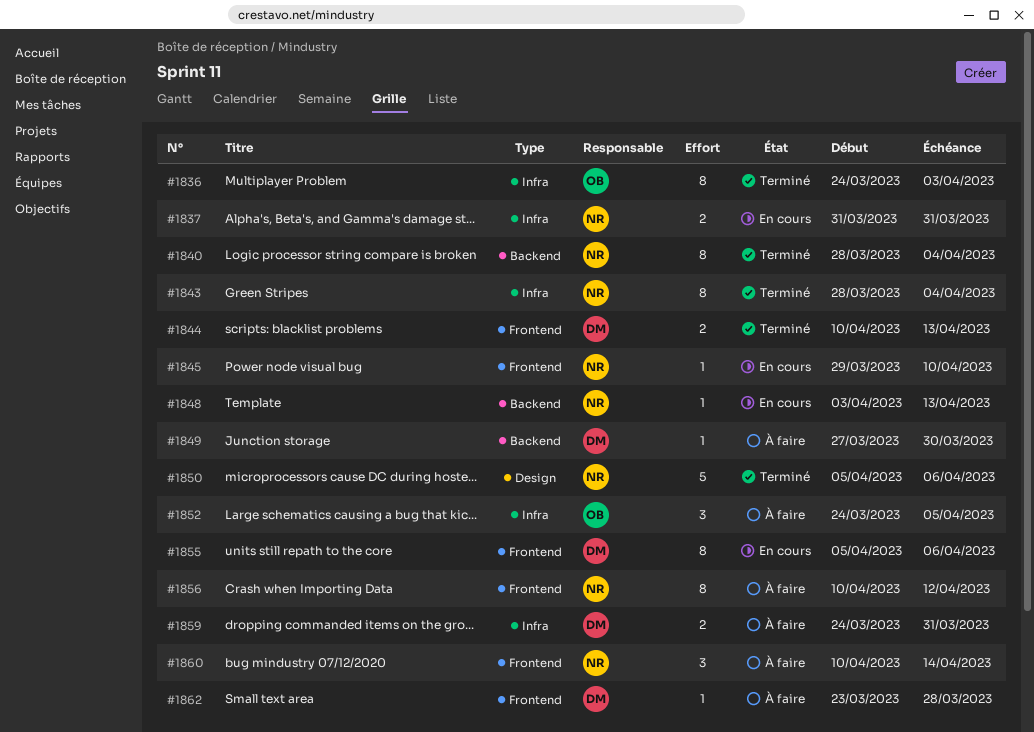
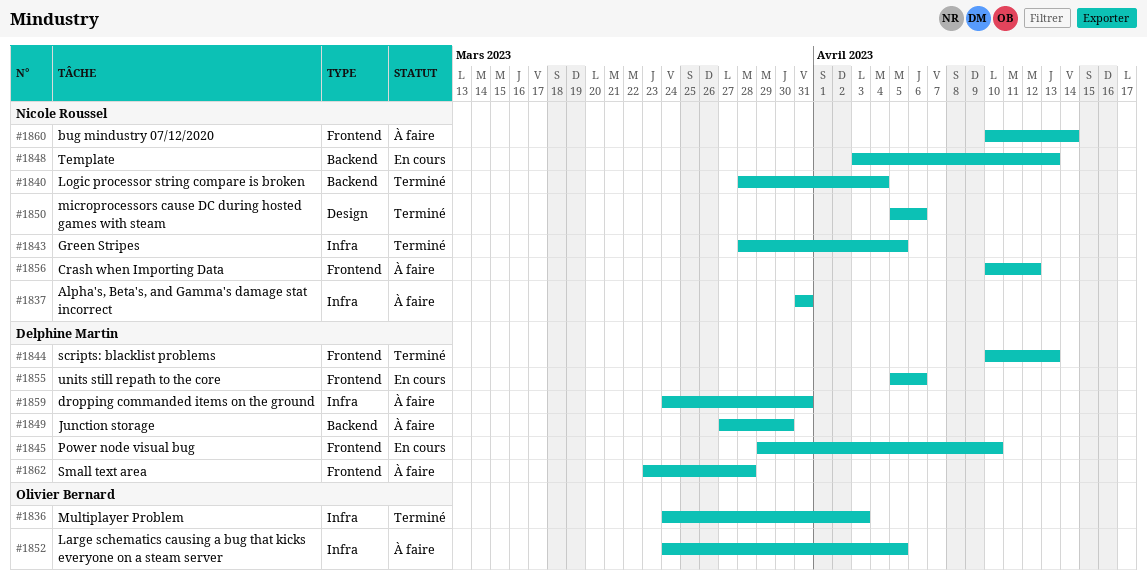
#1837, status: En cours -> À faire
#1843, due: Apr 4 -> Apr 5
#1845, owner: Nicole Roussel -> Delphine Martin

